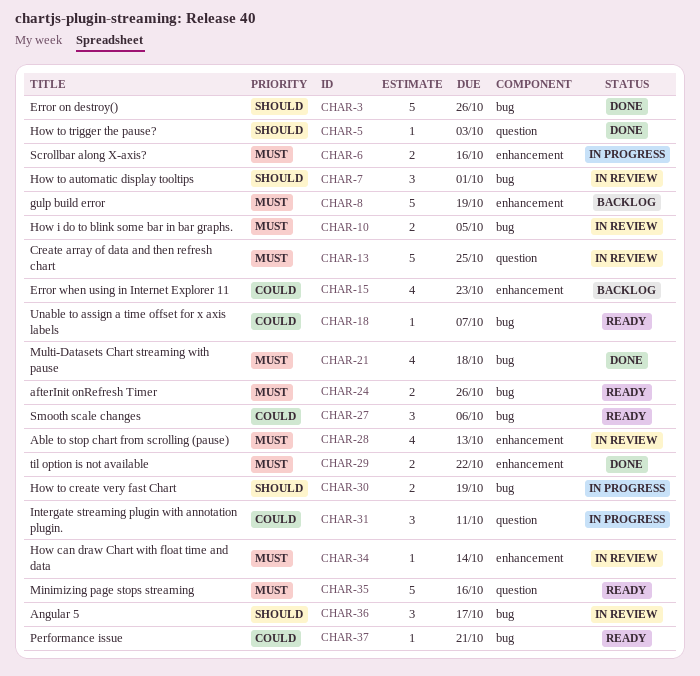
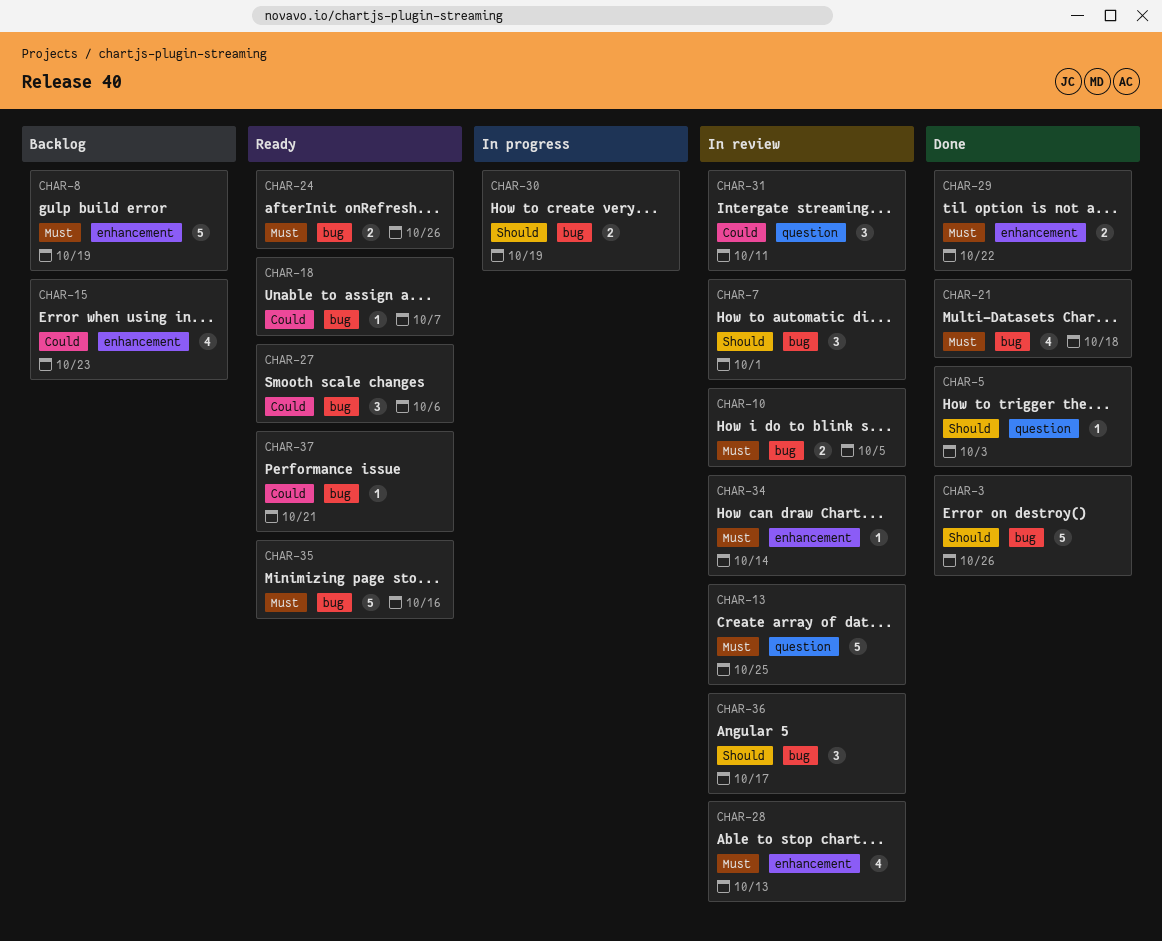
CHAR-6: present -> none
CHAR-31, status: In progress -> In review
CHAR-35, label: question -> bug

